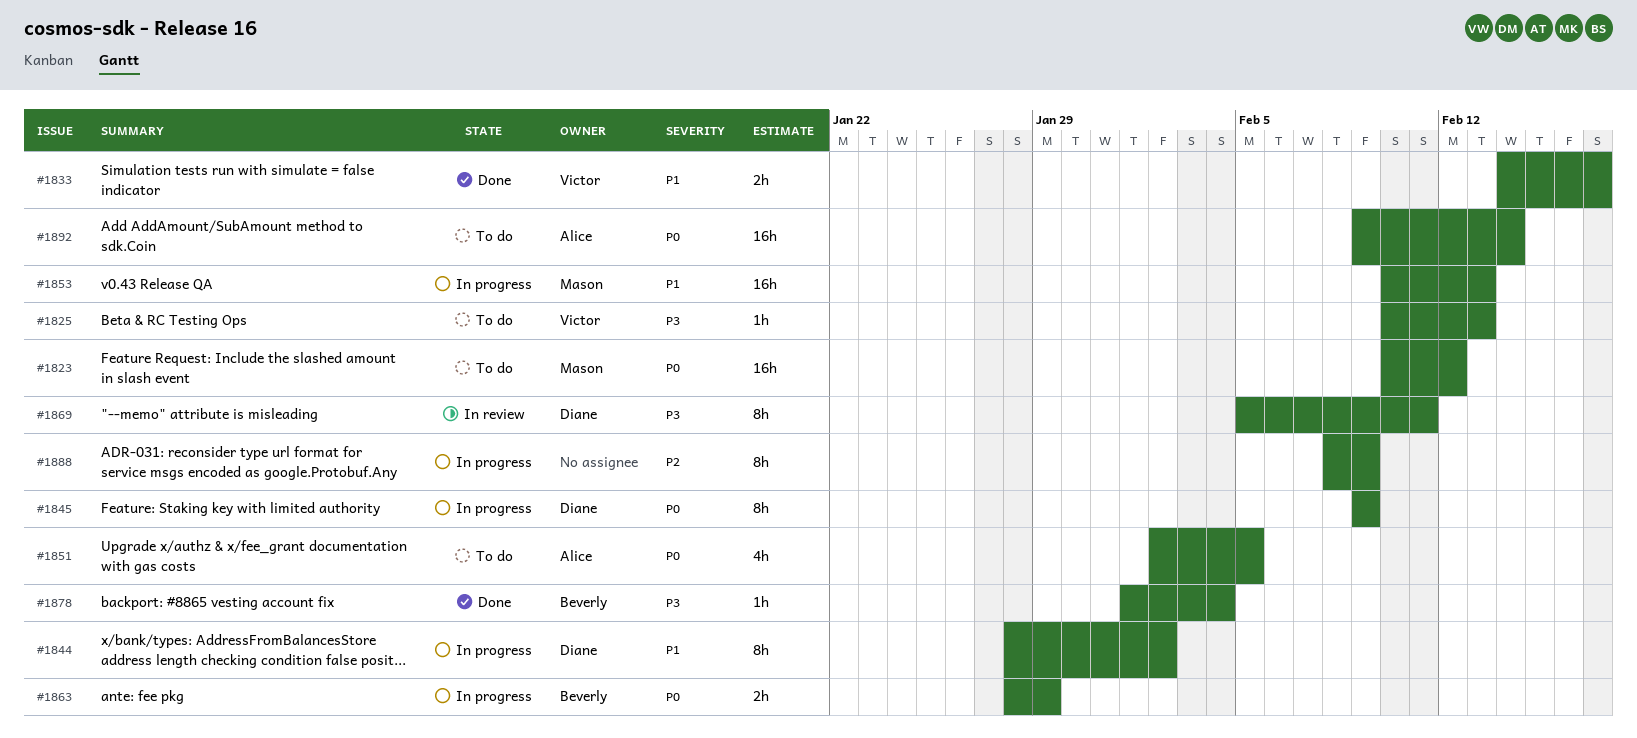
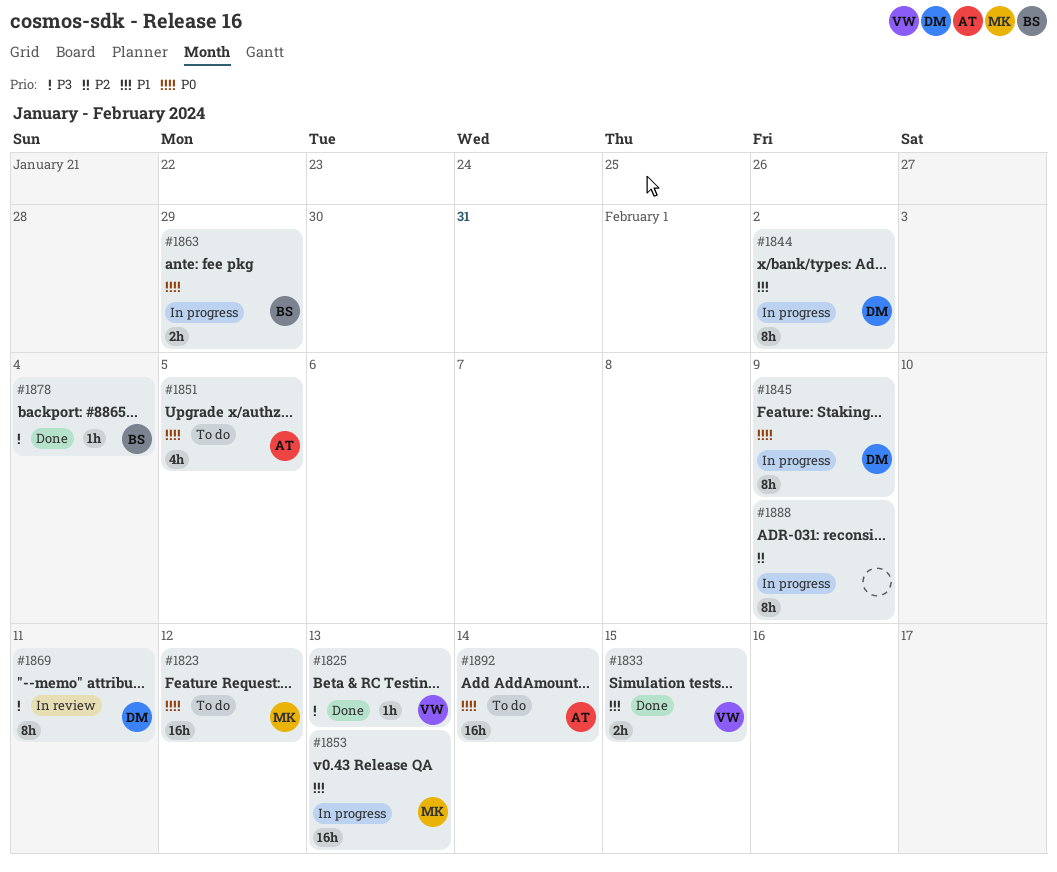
#1825, status: To do -> Done
#1833, due: Feb 17 -> Feb 15

